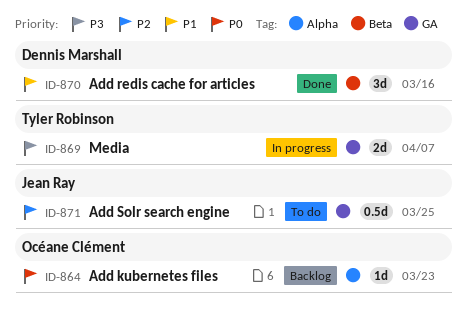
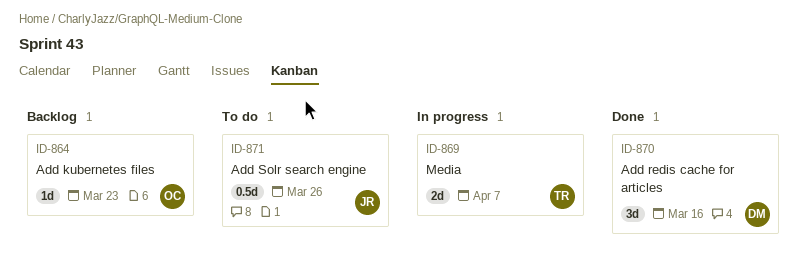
ID-871, due: Mar 25 -> Mar 26

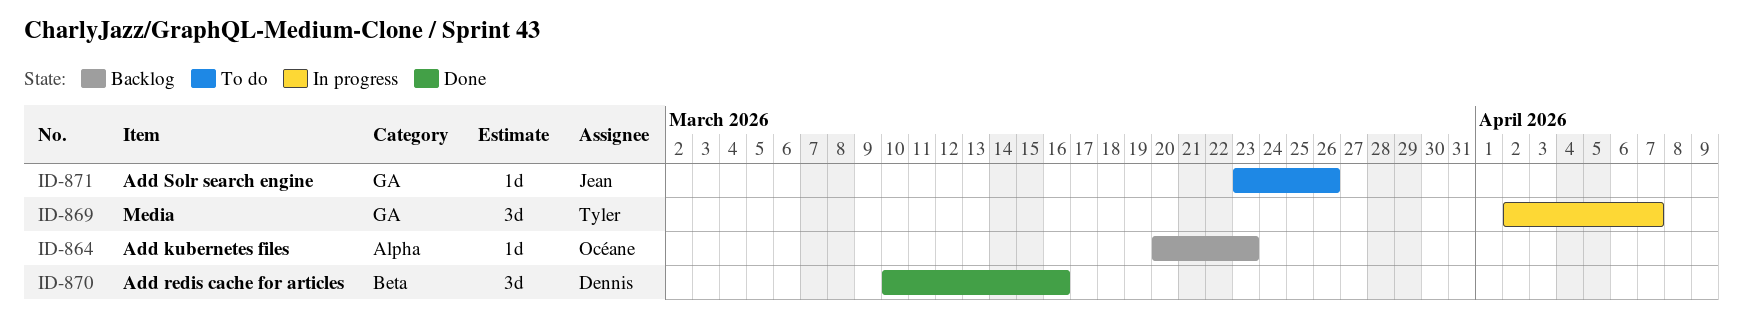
ID-869, estimate: 2d -> 3d
ID-871, estimate: 0.5d -> 1d

